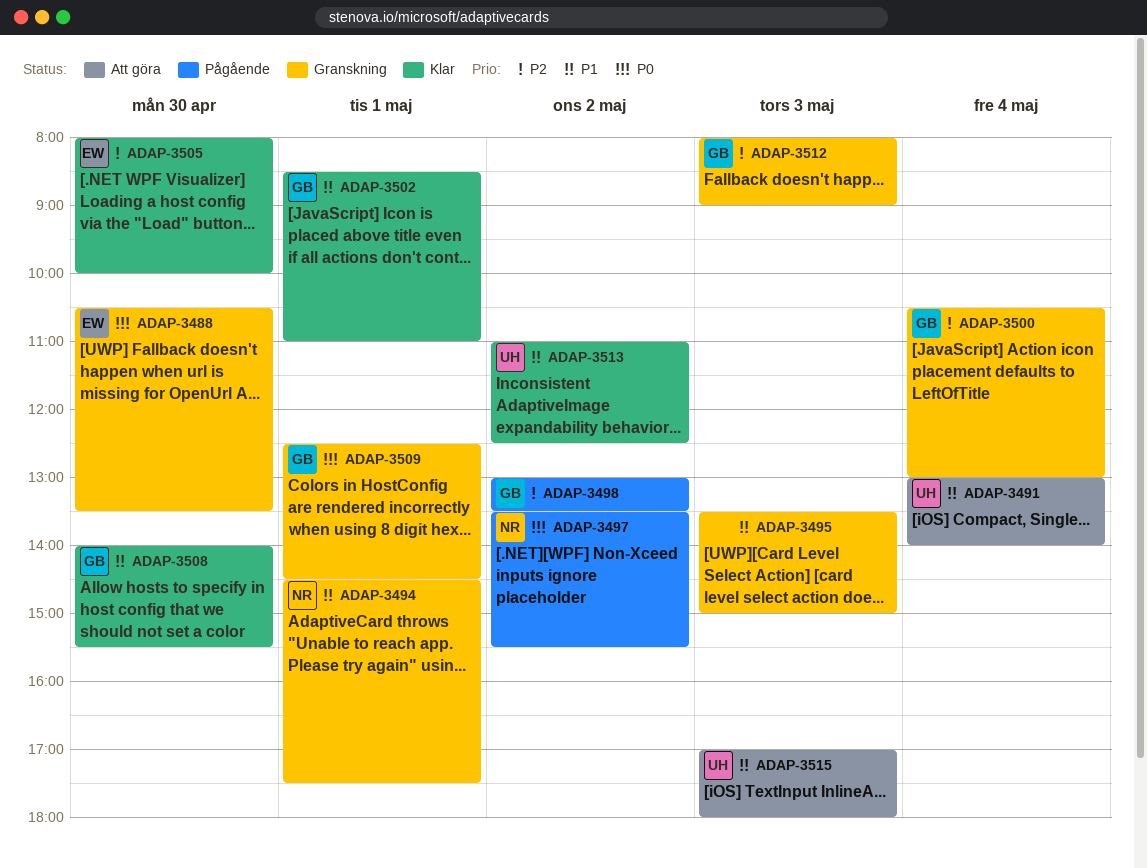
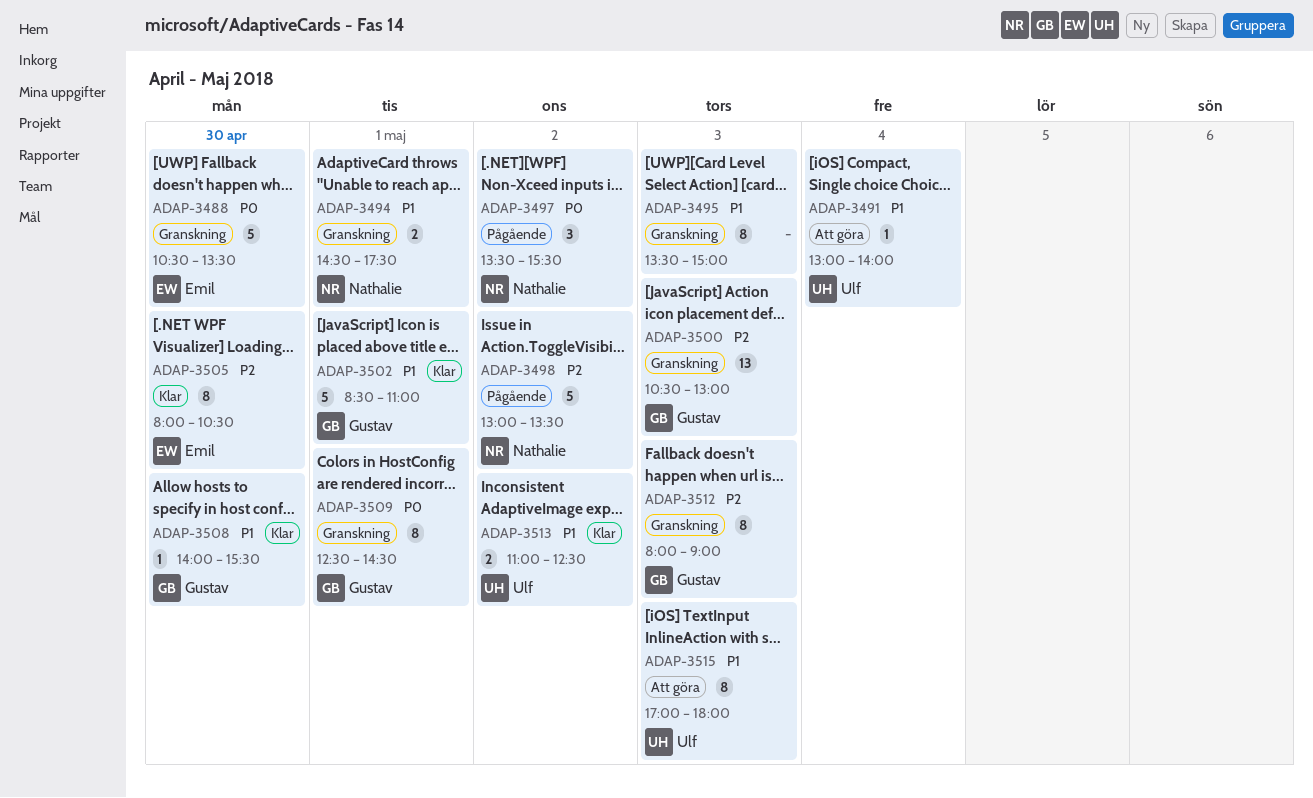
ADAP-3498, owner: Gustav -> Nathalie
ADAP-3500, day: May 4 -> May 3
ADAP-3505, ends: 10:00 -> 10:30

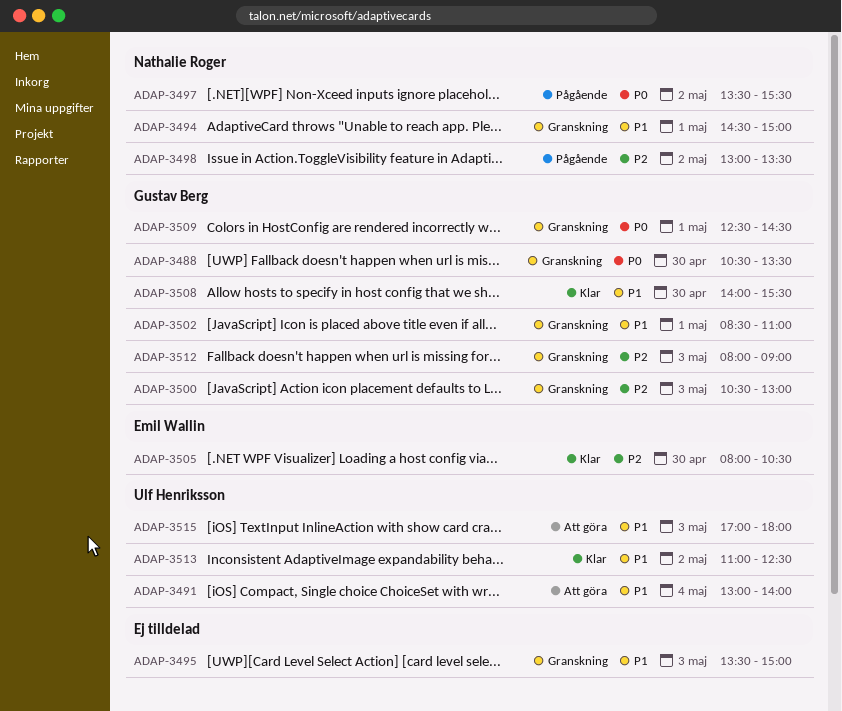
ADAP-3488, owner: Emil Wallin -> Gustav Berg
ADAP-3494, ends: 17:30 -> 15:00
ADAP-3502, status: Klar -> Granskning

